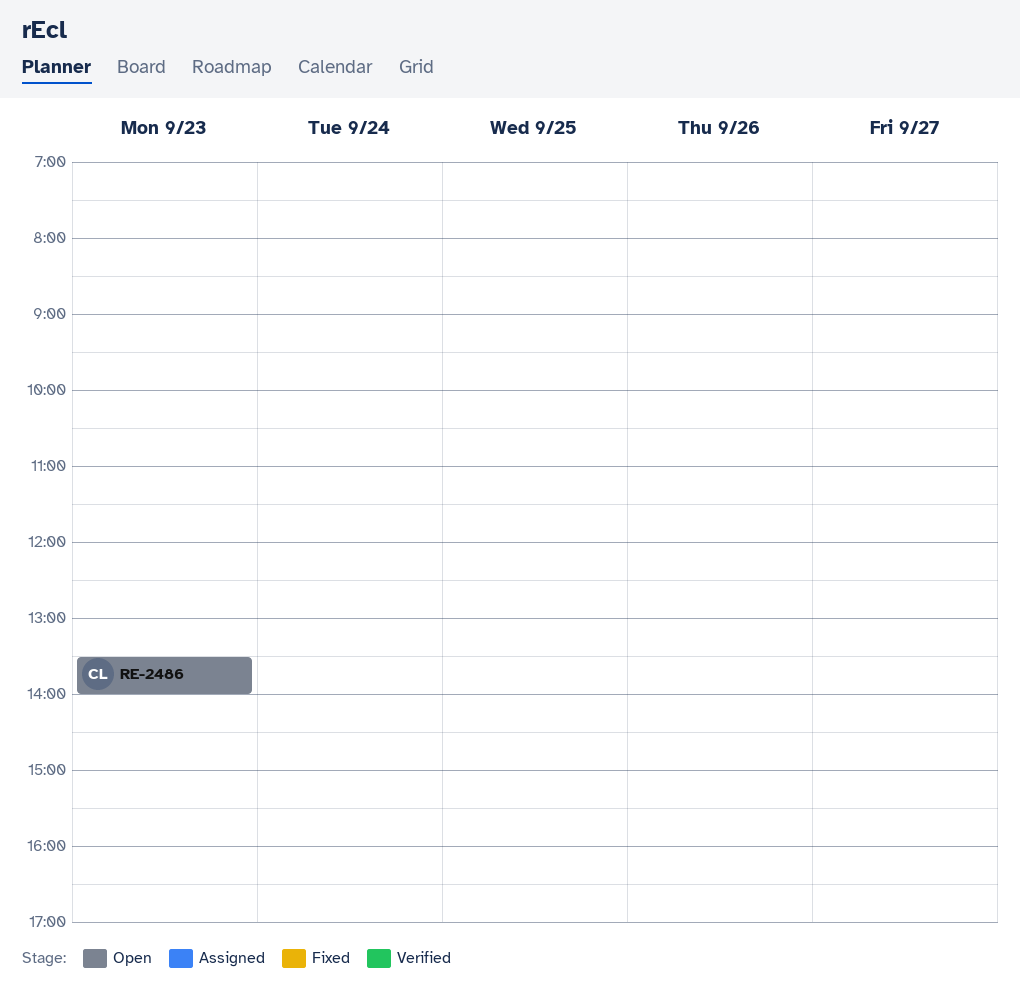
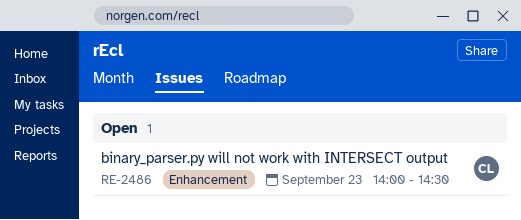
RE-2486, begins: 13:30 -> 14:00
RE-2486, ends: 14:00 -> 14:30

